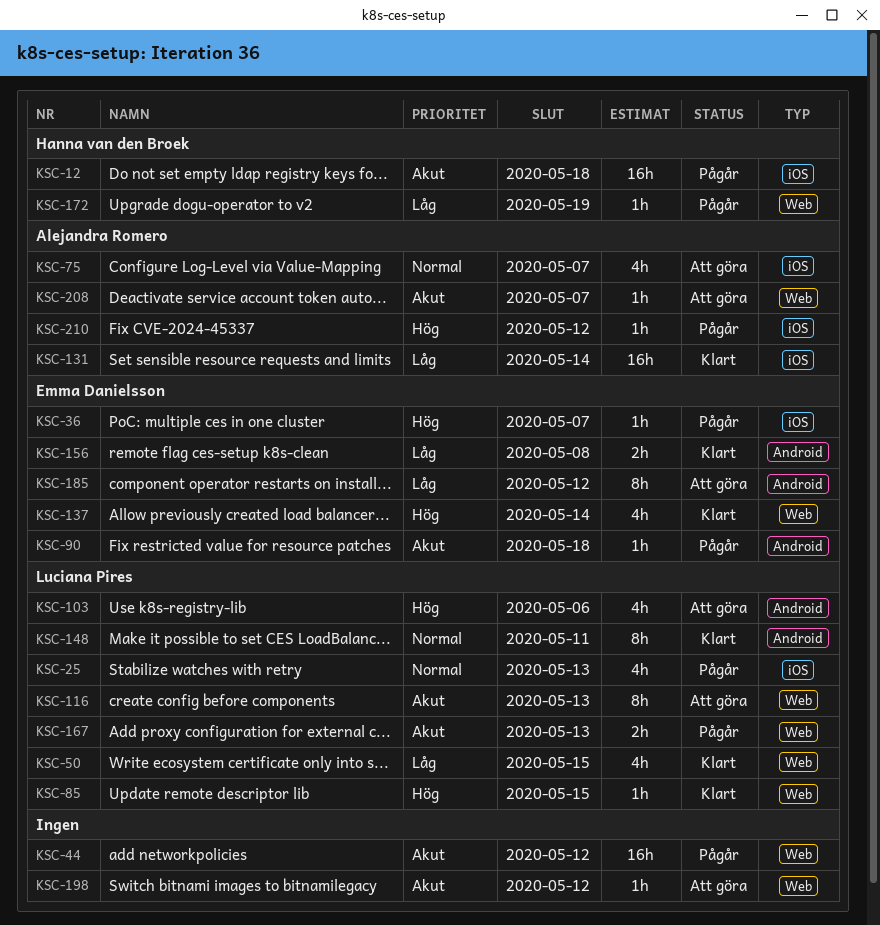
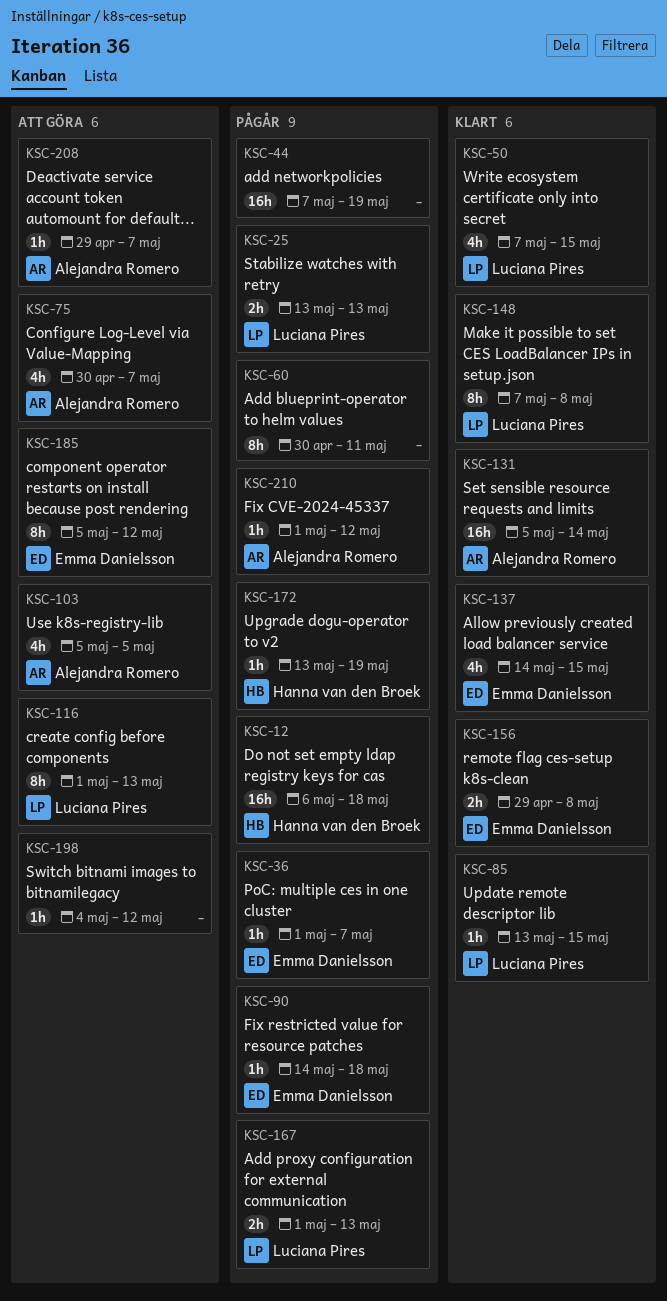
KSC-25, estimate: 4h -> 2h
KSC-44, due: May 12 -> May 19
KSC-60: none -> present
KSC-103, owner: Luciana Pires -> Alejandra Romero
KSC-103, due: May 6 -> May 5
KSC-137, due: May 14 -> May 15
KSC-148, due: May 11 -> May 8

